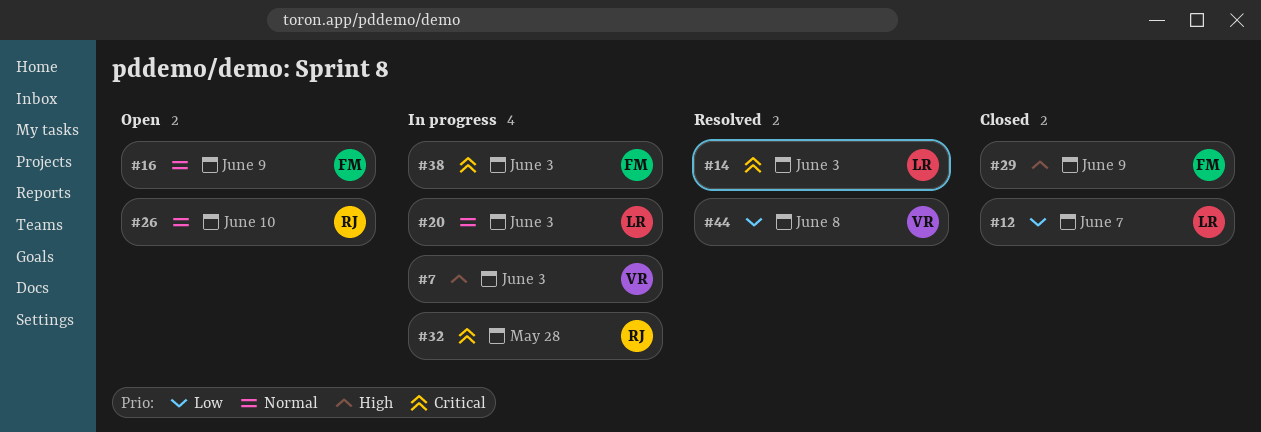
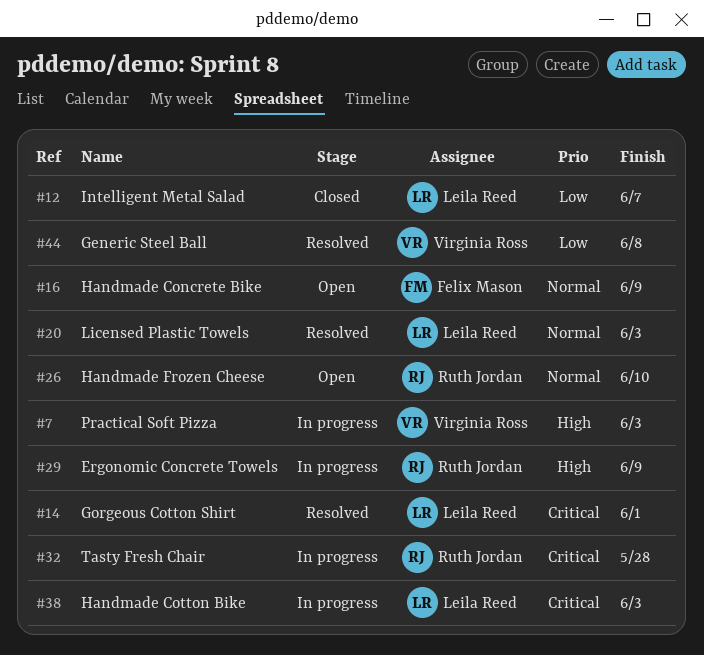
#14, due: Jun 3 -> Jun 1
#20, status: In progress -> Resolved
#29, status: Closed -> In progress
#29, owner: Felix Mason -> Ruth Jordan
#38, owner: Felix Mason -> Leila Reed

